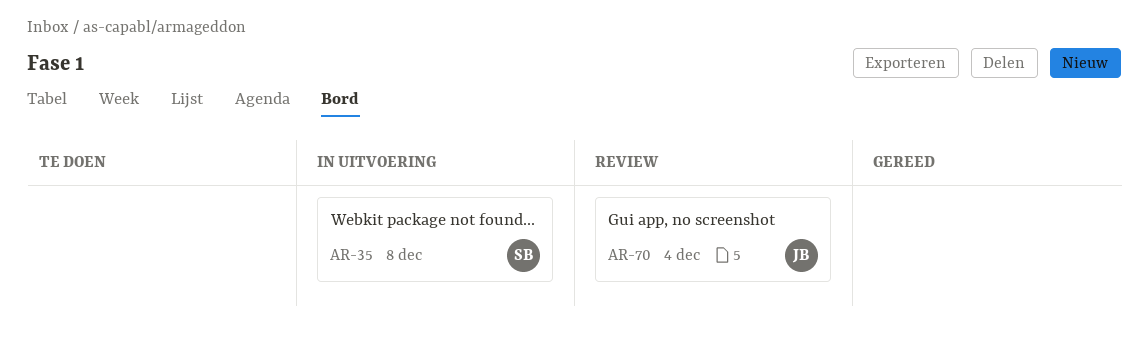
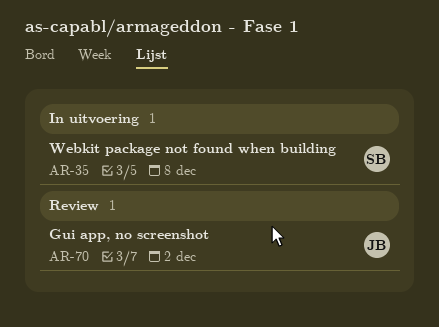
AR-70, due: Dec 4 -> Dec 2

